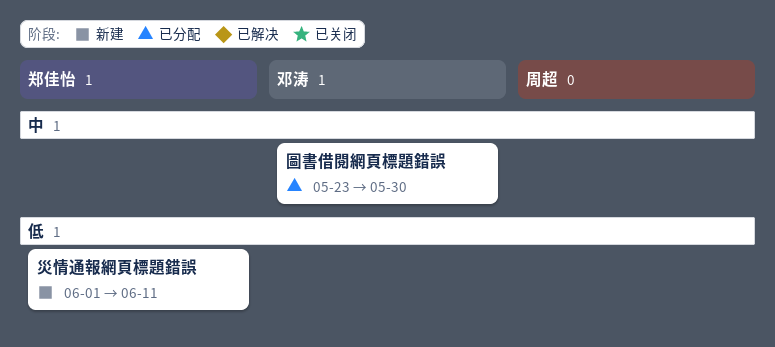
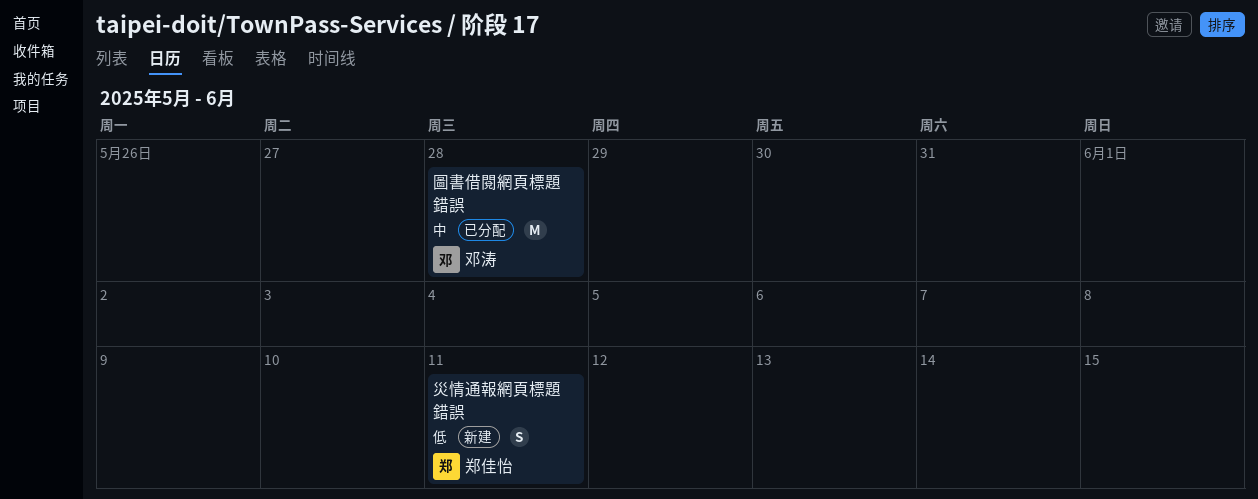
圖書借閱網頁標題錯誤, due: May 30 -> May 28

